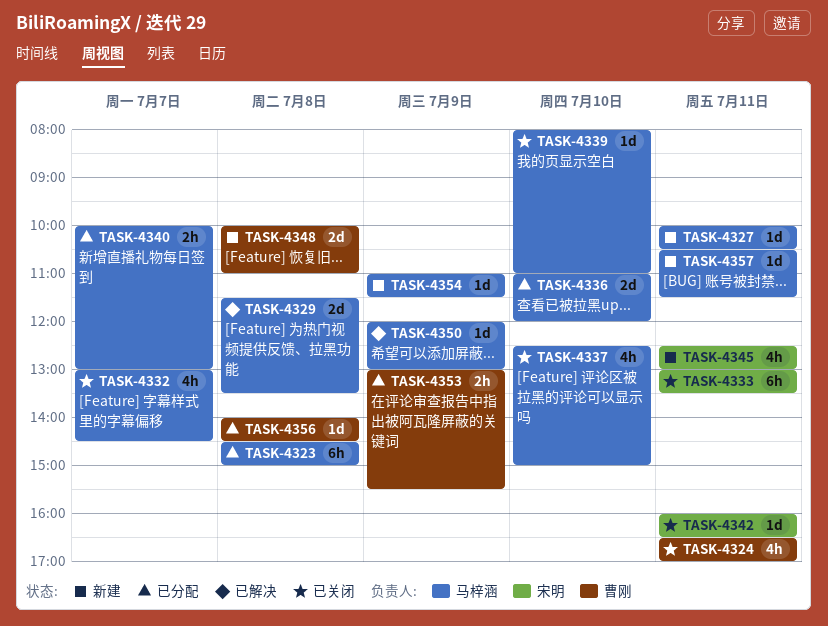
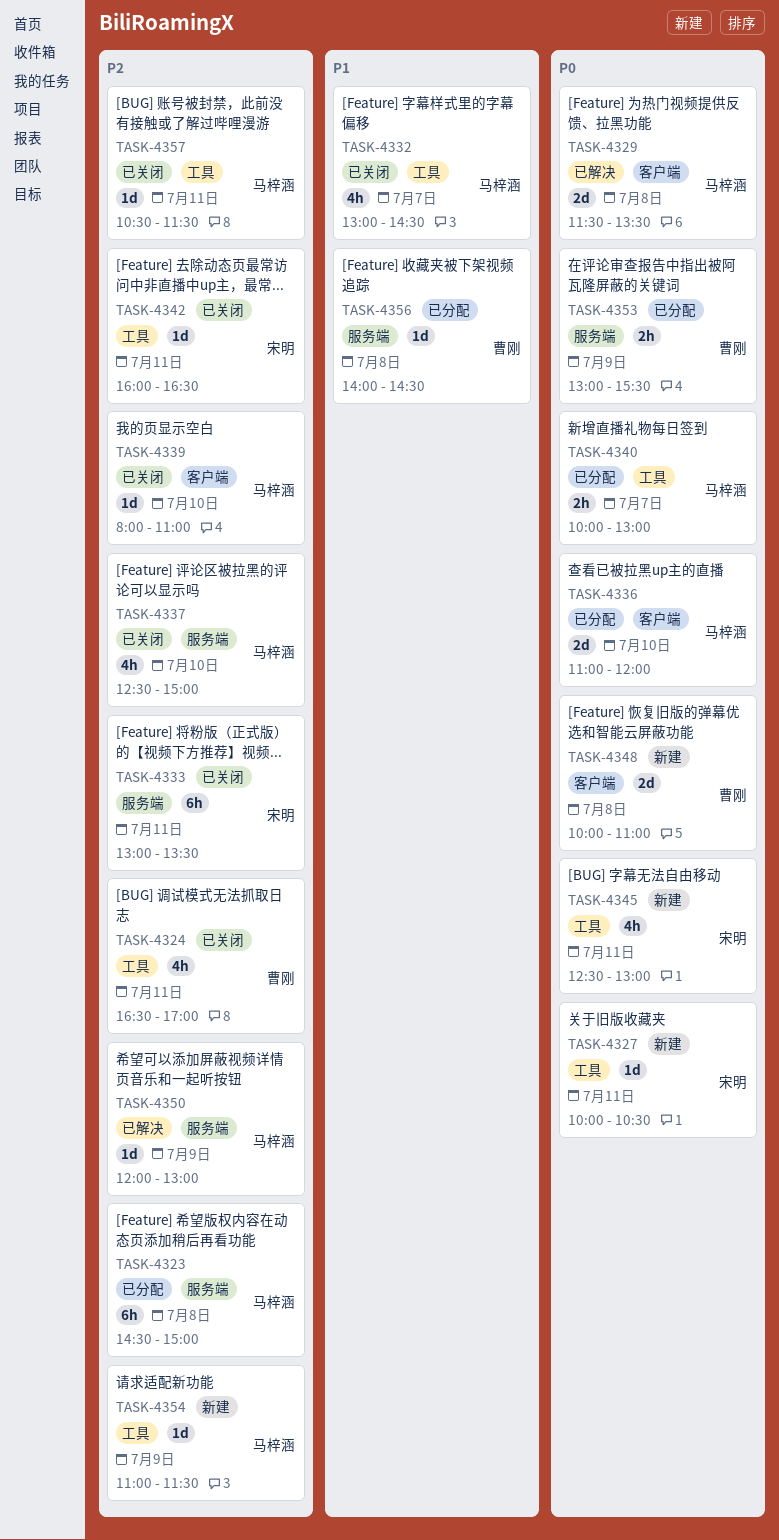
TASK-4327, owner: 马梓涵 -> 宋明
TASK-4357, status: 新建 -> 已关闭

